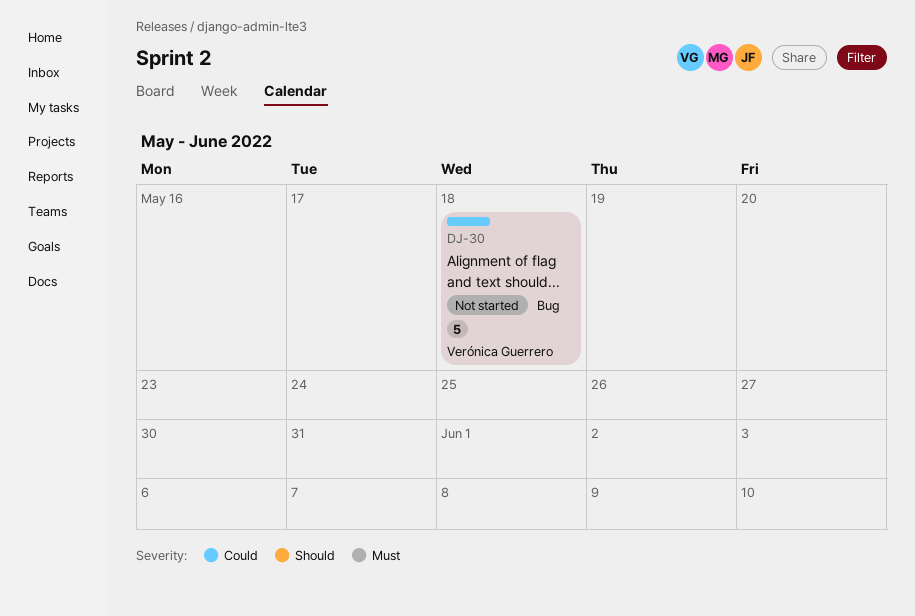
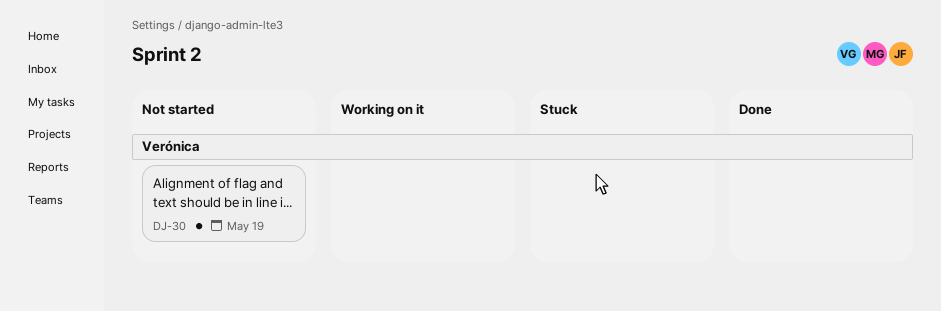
DJ-30, estimate: 5 -> 1
DJ-30, due: May 18 -> May 19

